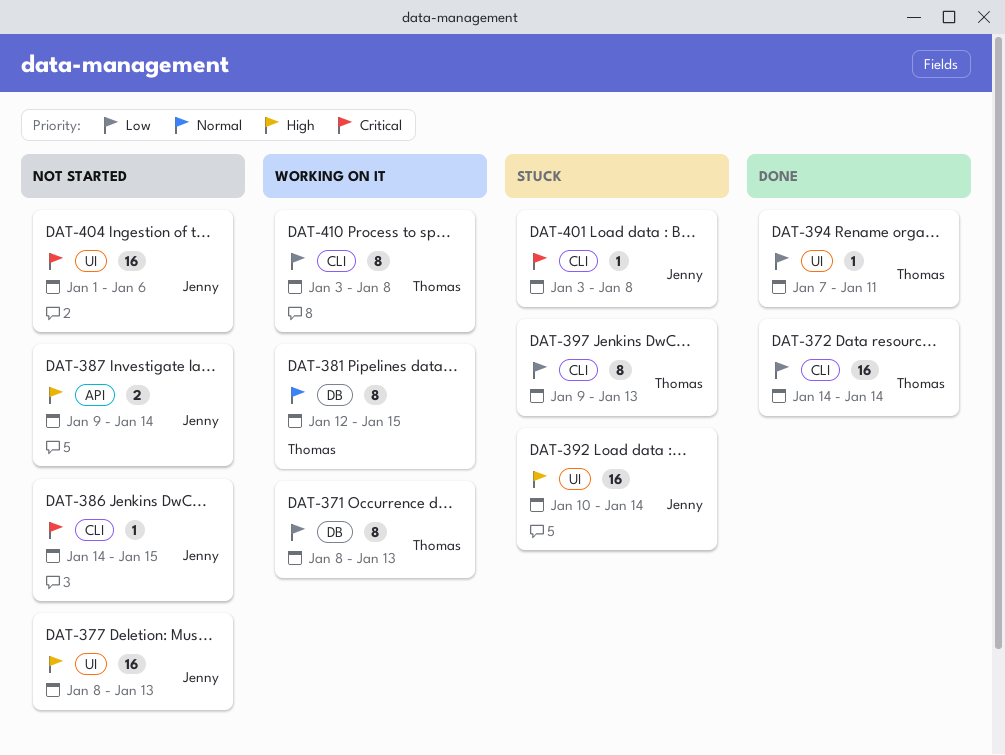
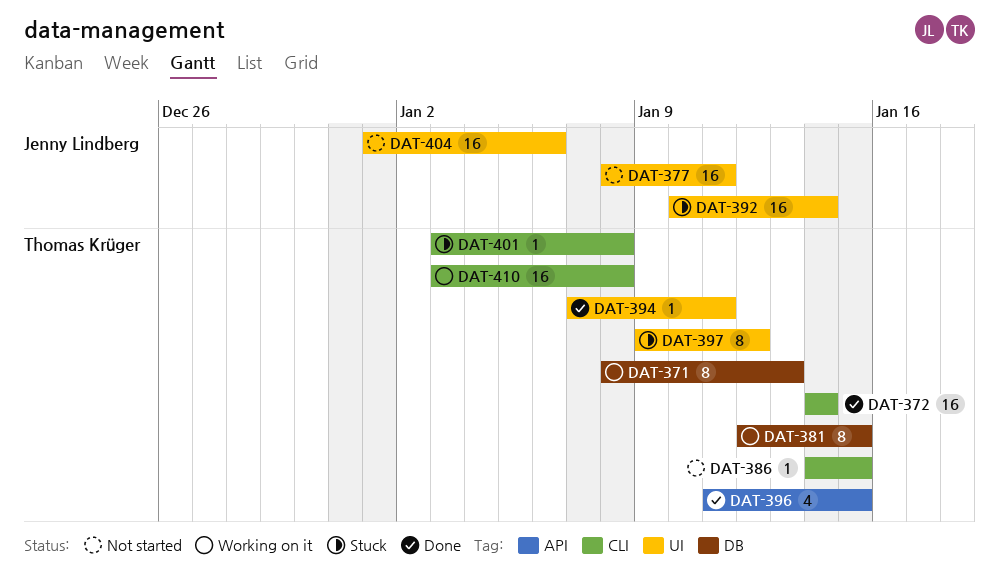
DAT-377, due: Jan 13 -> Jan 11
DAT-386, owner: Jenny Lindberg -> Thomas Krüger
DAT-387: present -> none
DAT-396: none -> present
DAT-397, label: CLI -> UI
DAT-397, due: Jan 13 -> Jan 12
DAT-401, owner: Jenny Lindberg -> Thomas Krüger
DAT-410, estimate: 8 -> 16

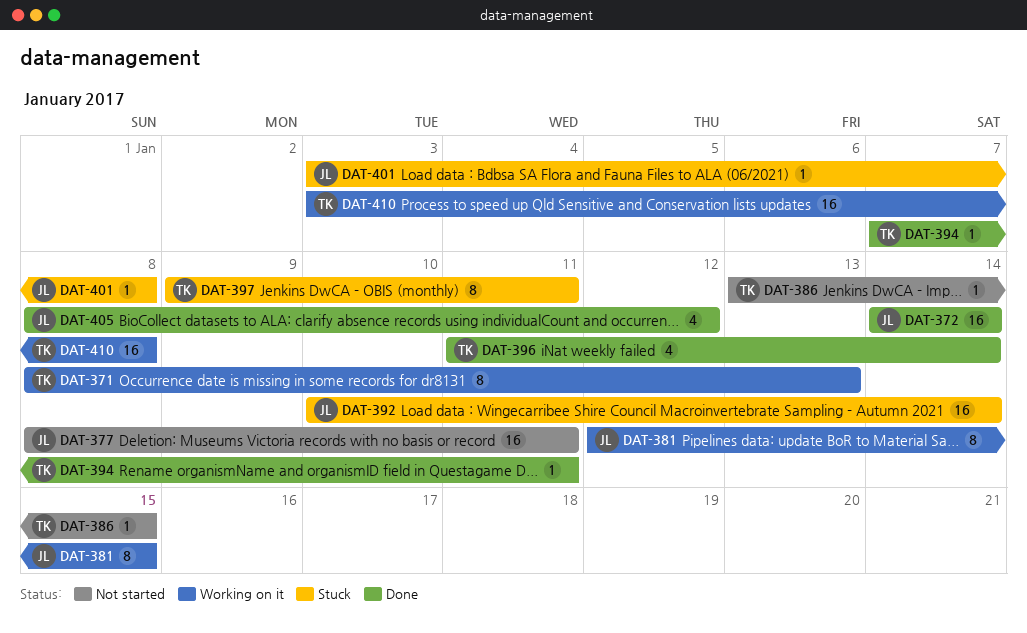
DAT-372, owner: Thomas Krüger -> Jenny Lindberg
DAT-381, owner: Thomas Krüger -> Jenny Lindberg
DAT-386, start: Jan 14 -> Jan 13
DAT-396, due: Jan 15 -> Jan 14
DAT-397, due: Jan 12 -> Jan 11
DAT-401, owner: Thomas Krüger -> Jenny Lindberg
DAT-404: present -> none
DAT-405: none -> present

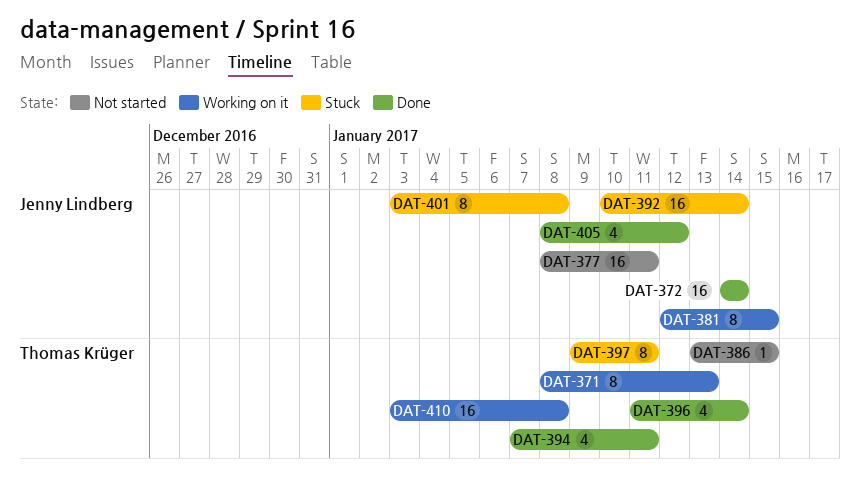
DAT-394, estimate: 1 -> 4
DAT-401, estimate: 1 -> 8

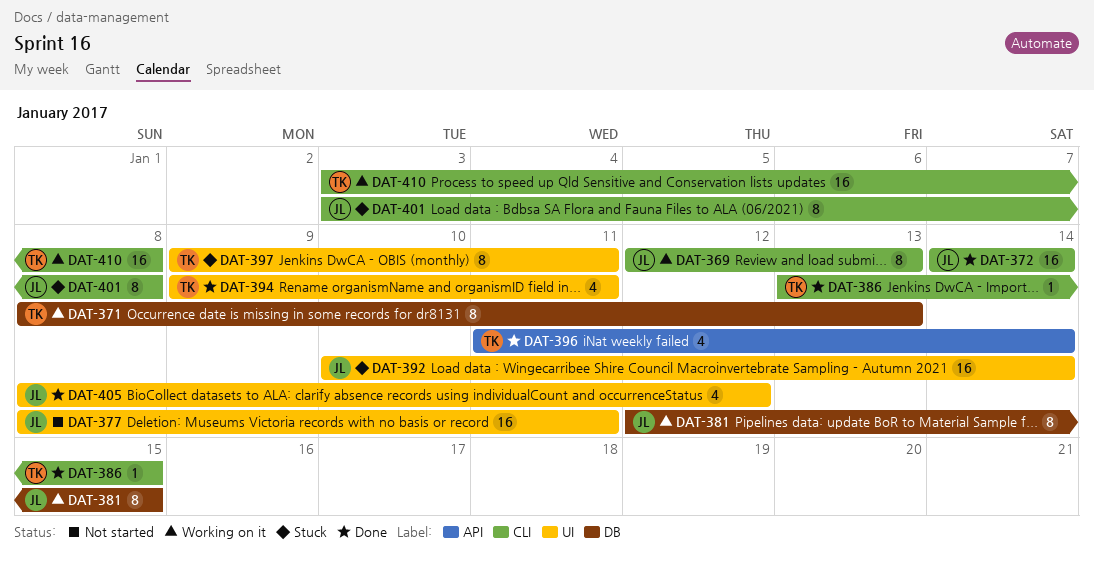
DAT-369: none -> present
DAT-386, status: Not started -> Done
DAT-394, start: Jan 7 -> Jan 9

